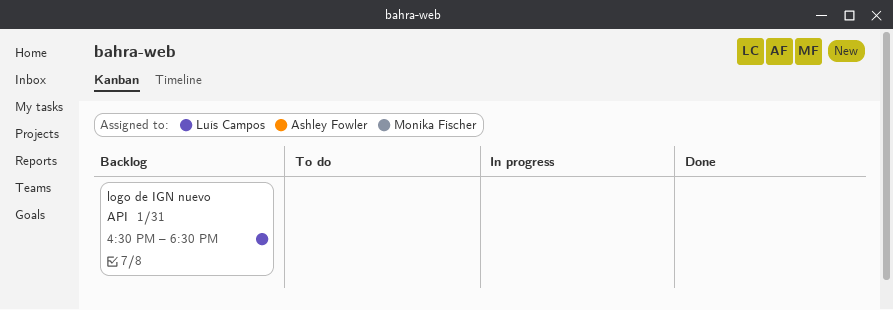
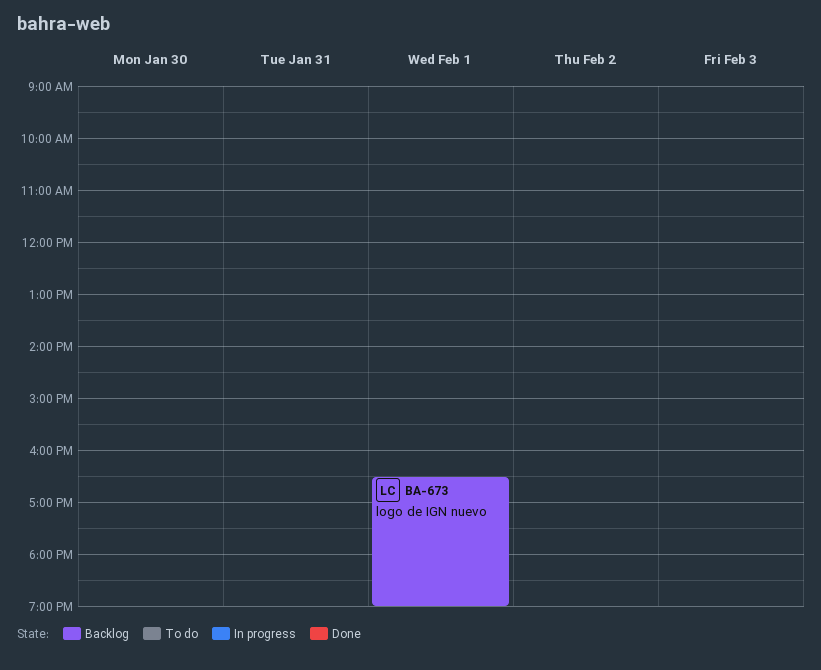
logo de IGN nuevo, day: Jan 31 -> Feb 1
logo de IGN nuevo, ends: 18:30 -> 19:00

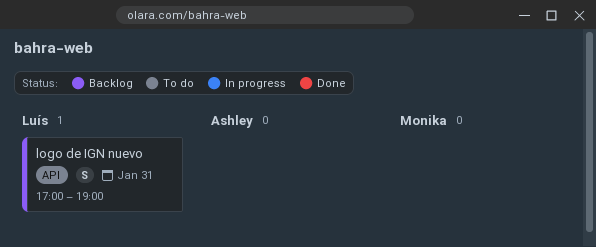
logo de IGN nuevo, day: Feb 1 -> Jan 31
logo de IGN nuevo, begins: 16:30 -> 17:00

